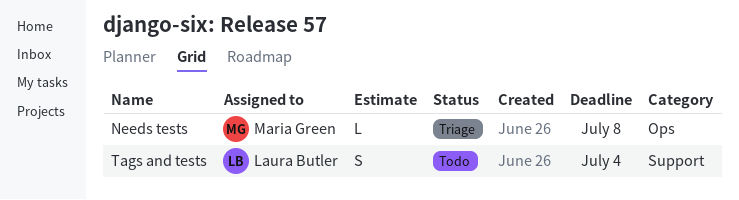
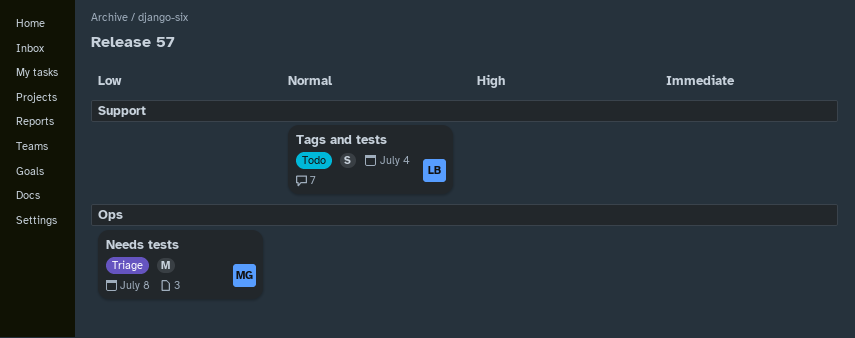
Needs tests, estimate: L -> M

